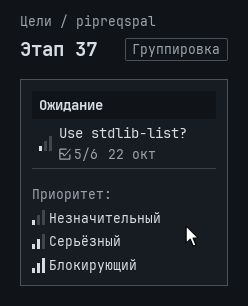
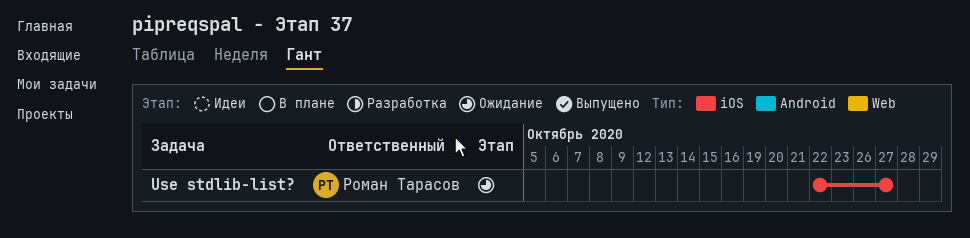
Use stdlib-list?, due: Oct 22 -> Oct 27

